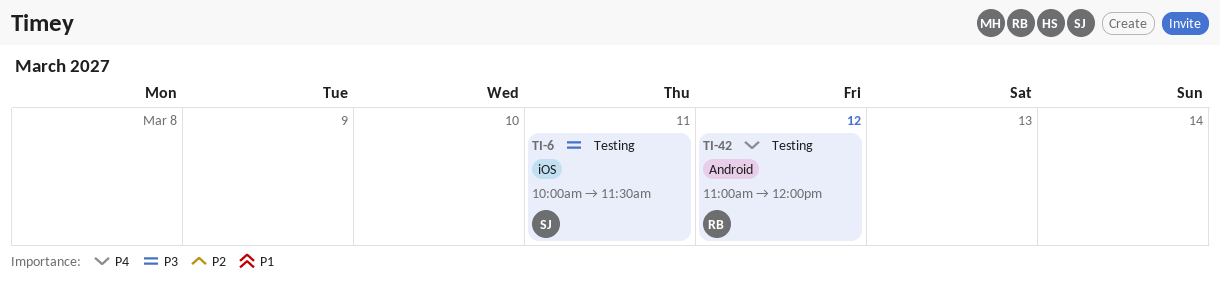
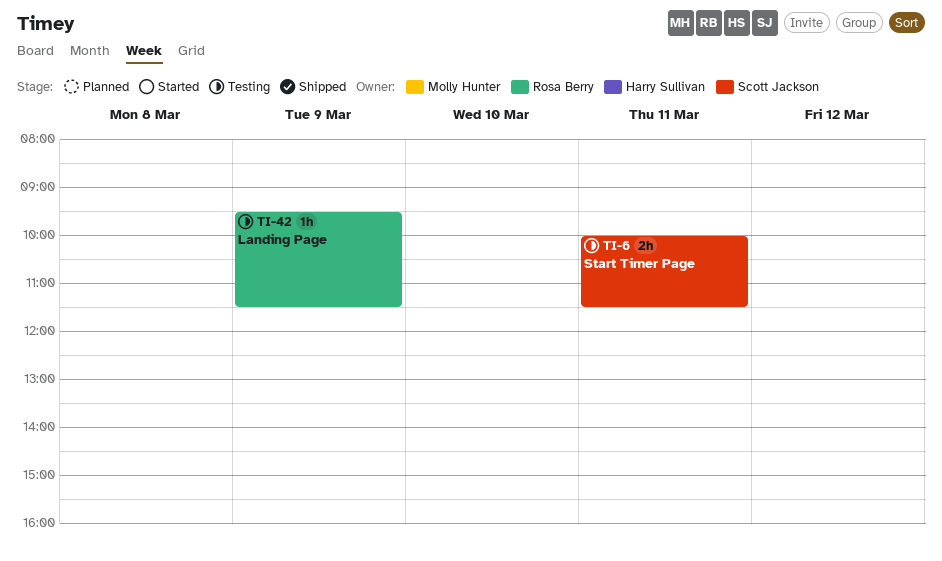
TI-42, day: Mar 12 -> Mar 9
TI-42, begins: 11:00 -> 09:30
TI-42, ends: 12:00 -> 11:30

